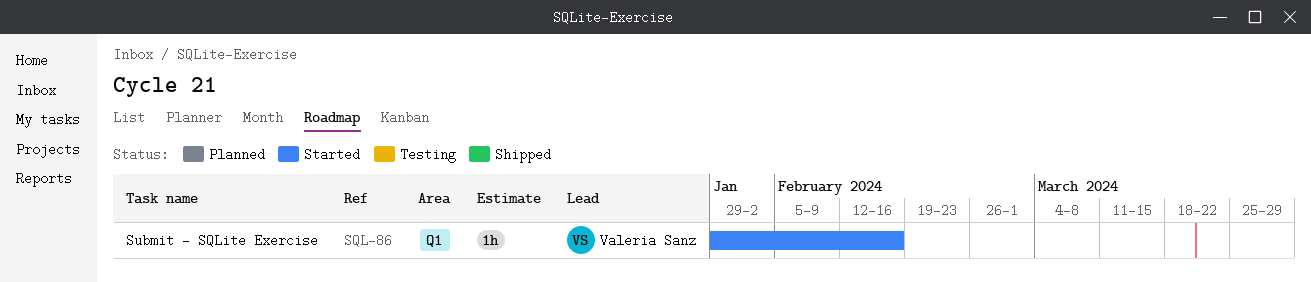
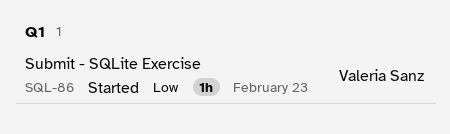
SQL-86, due: Feb 16 -> Feb 23

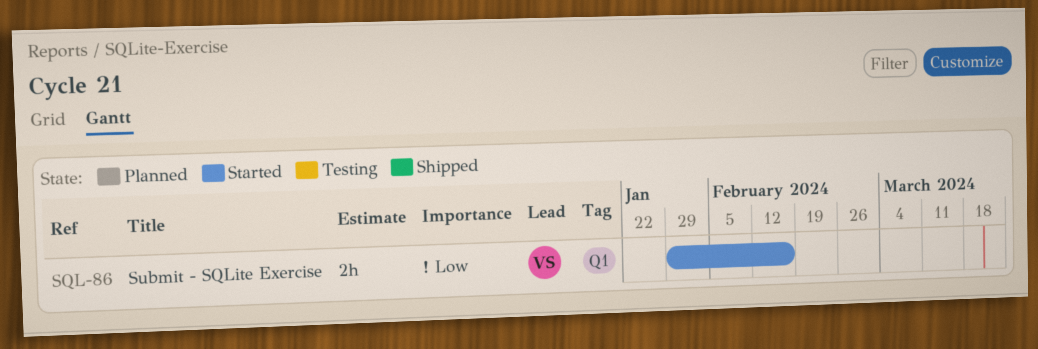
SQL-86, estimate: 1h -> 2h
SQL-86, due: Feb 23 -> Feb 16

